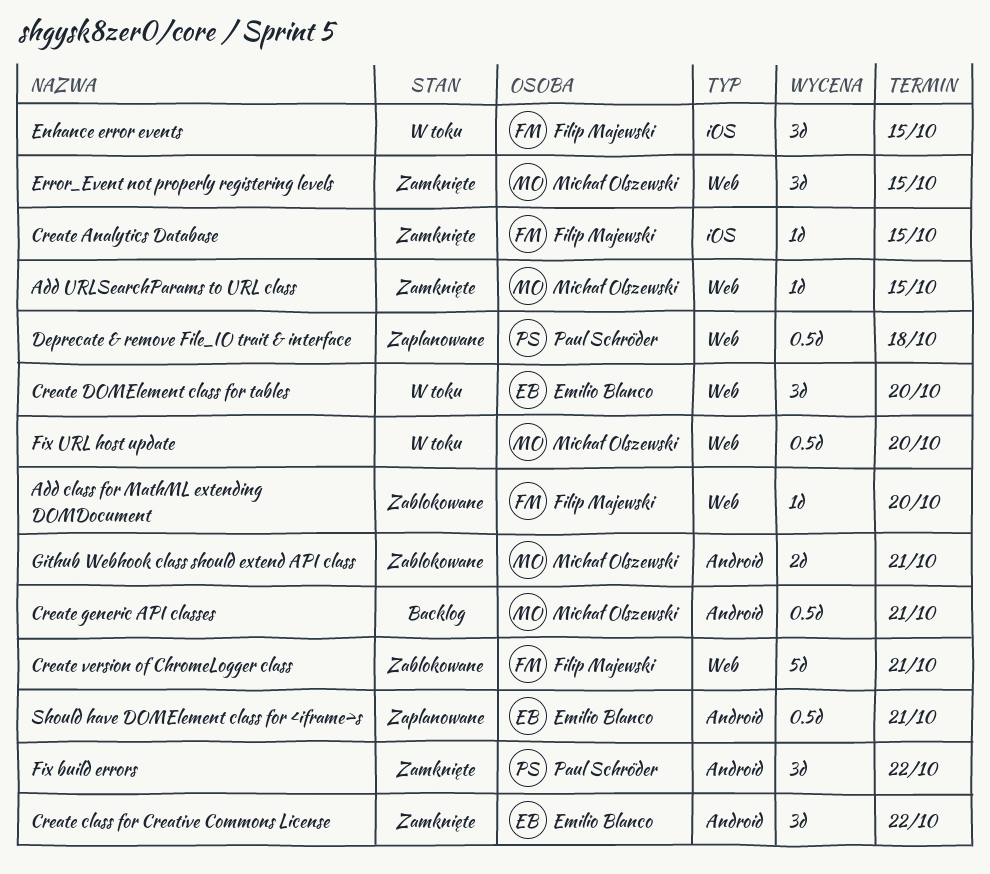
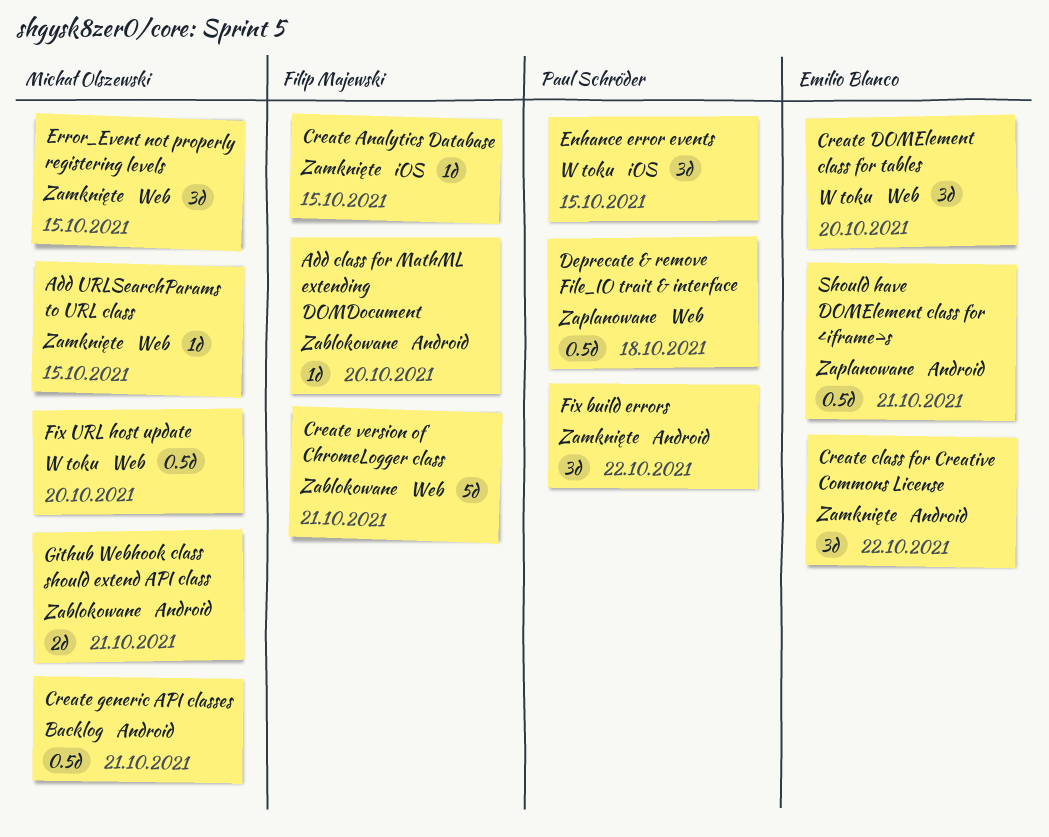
Add class for MathML extending DOMDocument, label: Web -> Android
Enhance error events, owner: Filip Majewski -> Paul Schröder

